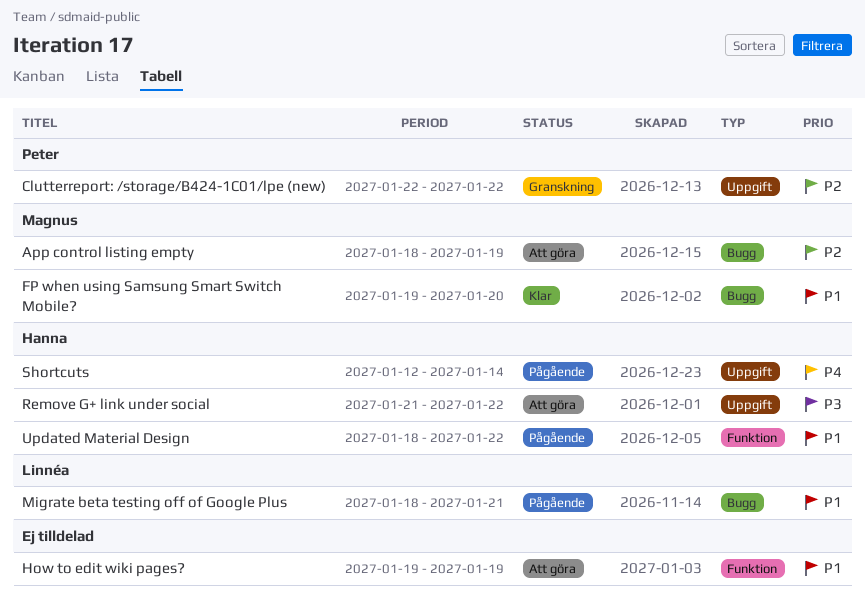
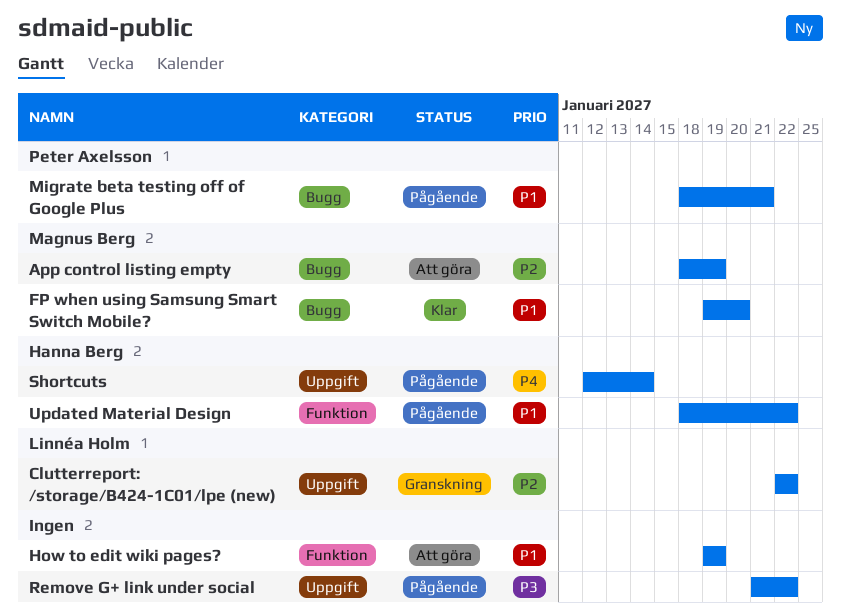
Clutterreport: /storage/B424-1C01/lpe (new), owner: Peter Axelsson -> Linnéa Holm
Migrate beta testing off of Google Plus, owner: Linnéa Holm -> Peter Axelsson
Remove G+ link under social, status: Att göra -> Pågående
Remove G+ link under social, owner: Hanna Berg -> none

